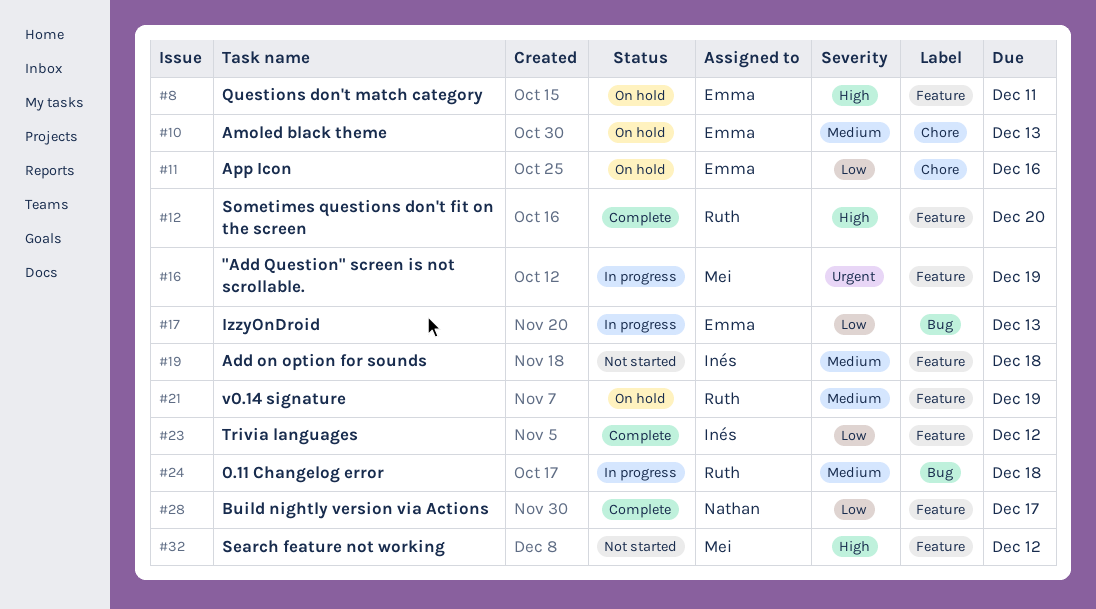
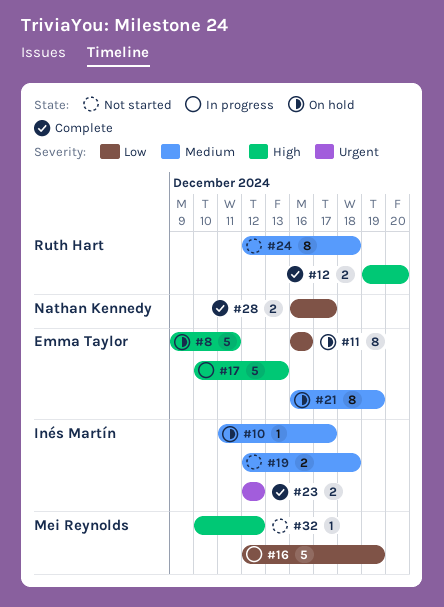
#10, owner: Emma Taylor -> Inés Martín
#10, due: Dec 13 -> Dec 17
#16, priority: Urgent -> Low
#17, priority: Low -> High
#21, owner: Ruth Hart -> Emma Taylor
#23, priority: Low -> Urgent
#24, status: In progress -> Not started

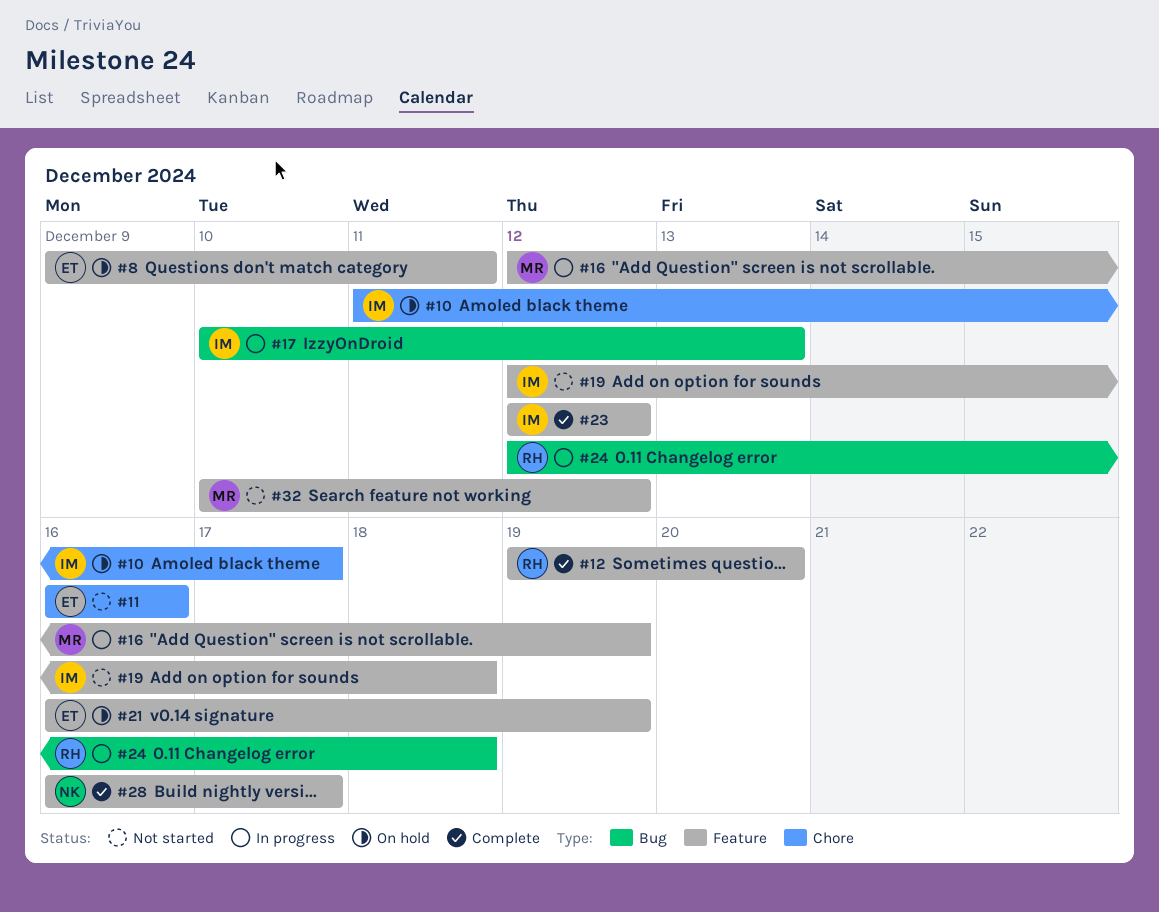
#11, status: On hold -> Not started
#17, owner: Emma Taylor -> Inés Martín
#24, status: Not started -> In progress

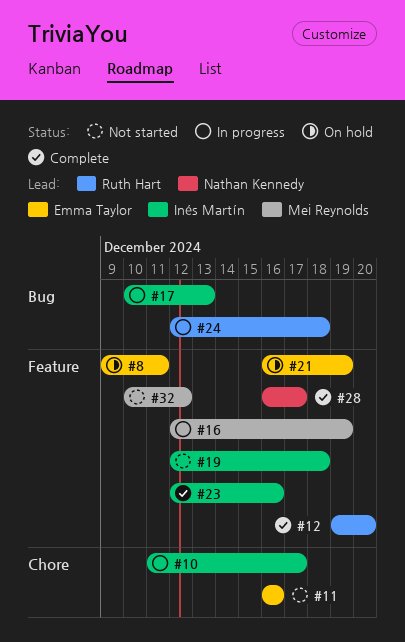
#10, status: On hold -> In progress
#23, due: Dec 12 -> Dec 16

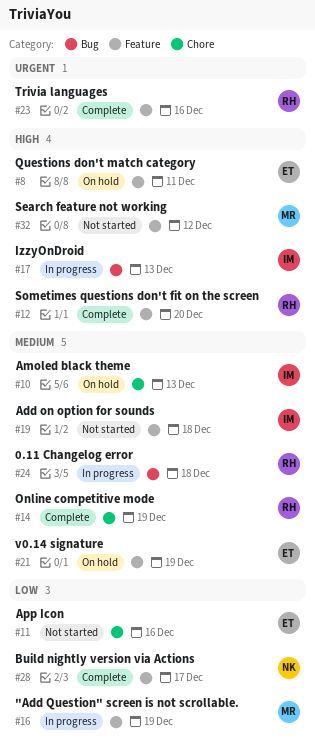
#10, status: In progress -> On hold
#10, due: Dec 17 -> Dec 13
#14: none -> present
#23, owner: Inés Martín -> Ruth Hart

